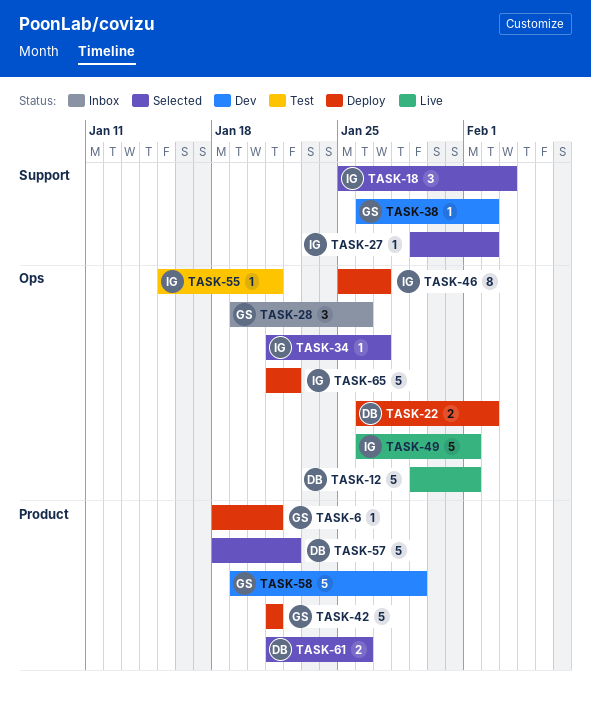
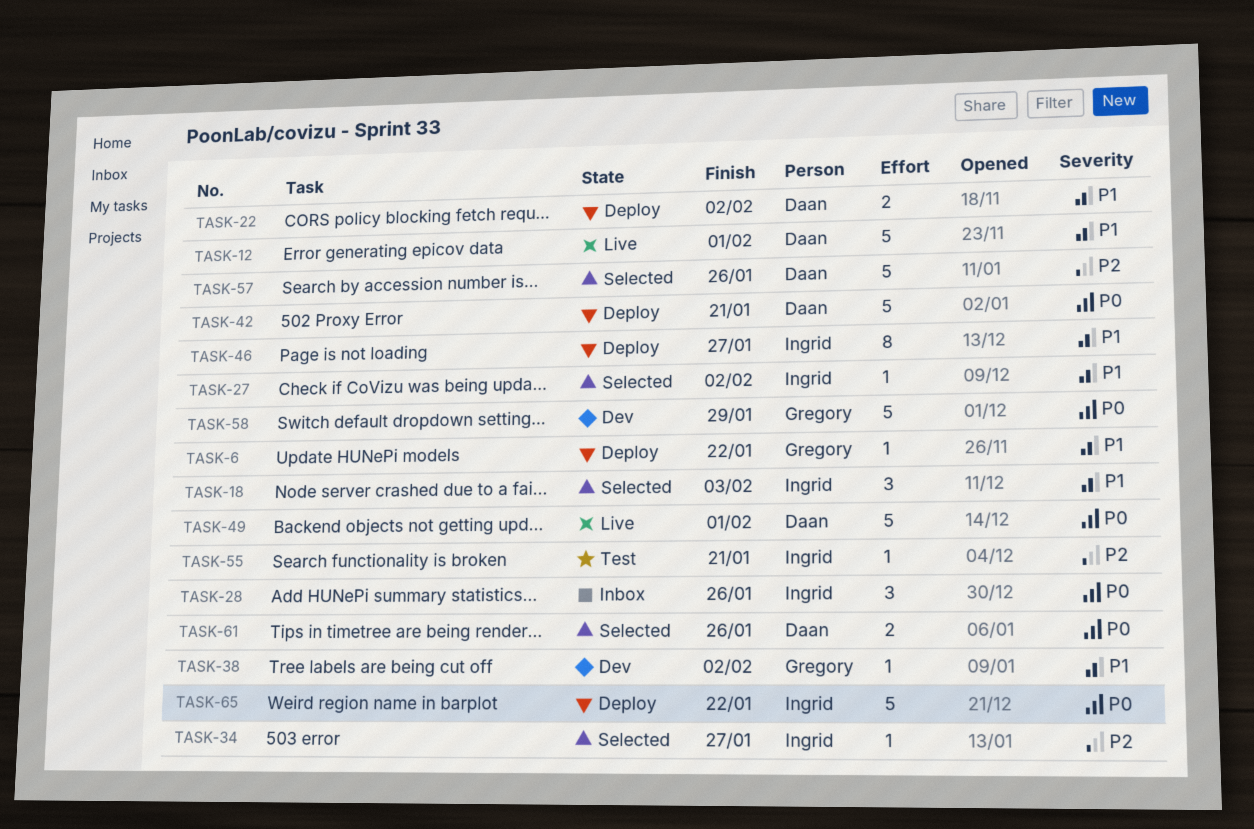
TASK-6, due: Jan 21 -> Jan 22
TASK-28, owner: Gregory -> Ingrid
TASK-42, owner: Gregory -> Daan
TASK-49, owner: Ingrid -> Daan
TASK-57, due: Jan 22 -> Jan 26

